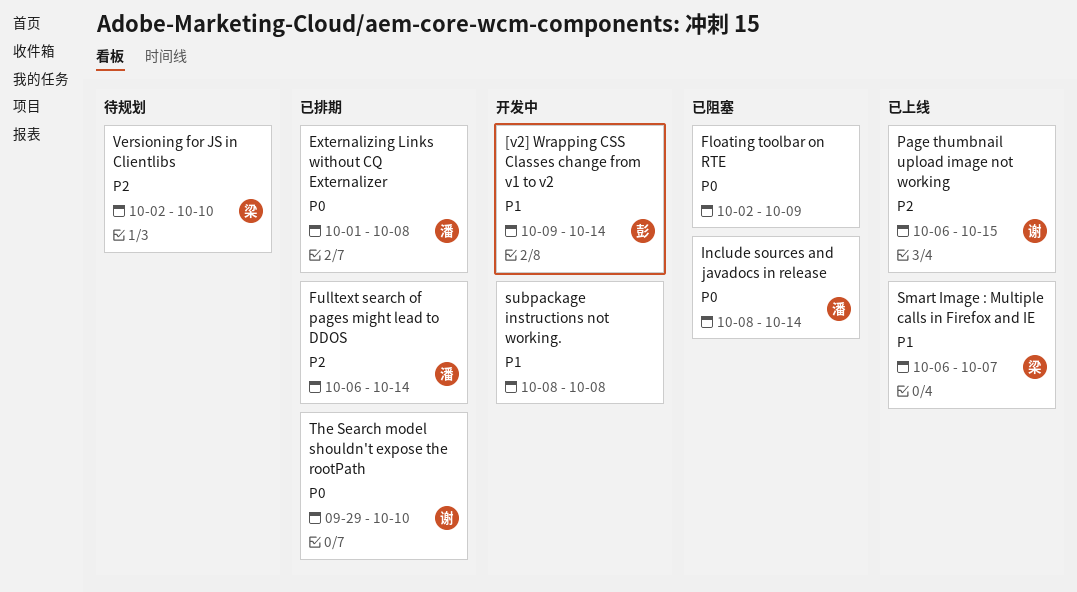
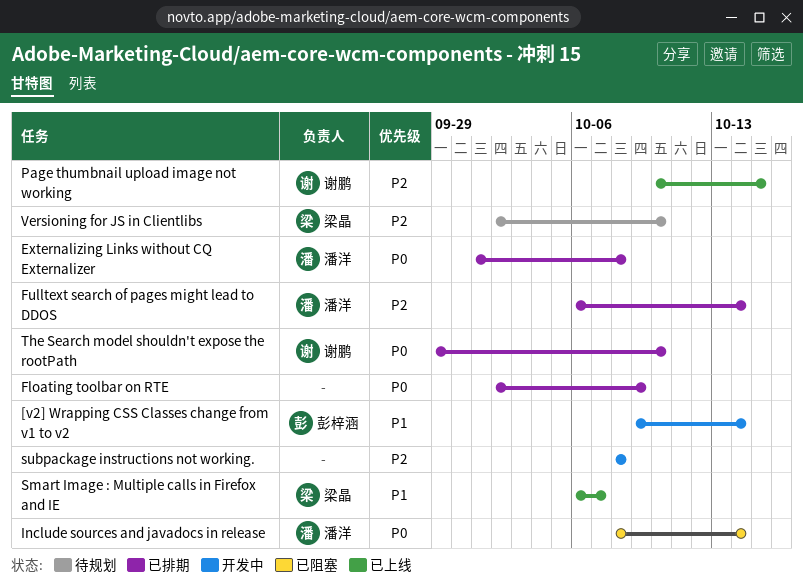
Floating toolbar on RTE, status: 已阻塞 -> 已排期
Page thumbnail upload image not working, start: Oct 6 -> Oct 10
subpackage instructions not working., priority: P1 -> P2

